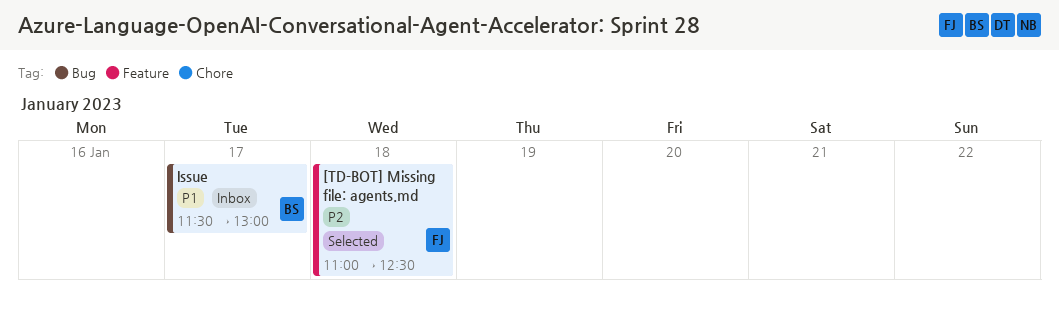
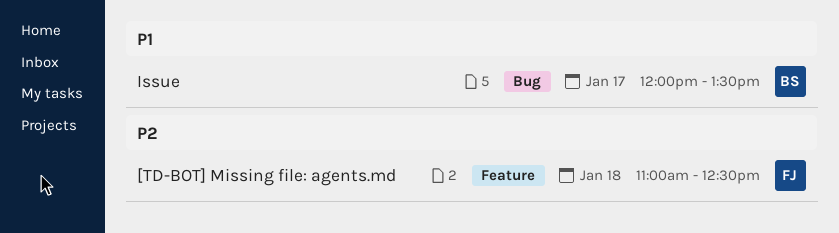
Issue, begins: 11:30 -> 12:00
Issue, ends: 13:00 -> 13:30

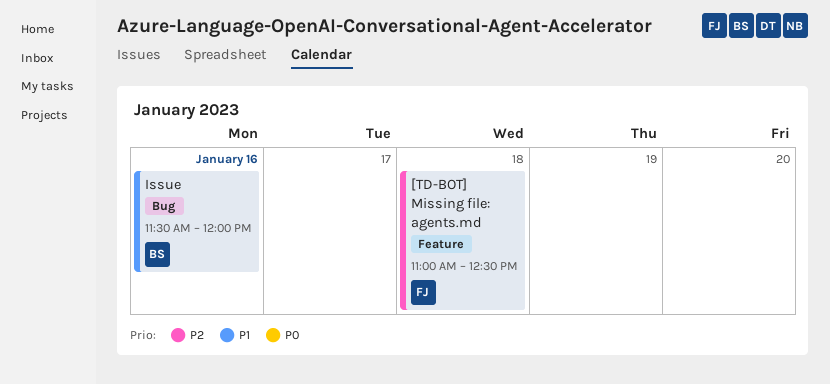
Issue, day: Jan 17 -> Jan 16
Issue, begins: 12:00 -> 11:30
Issue, ends: 13:30 -> 12:00

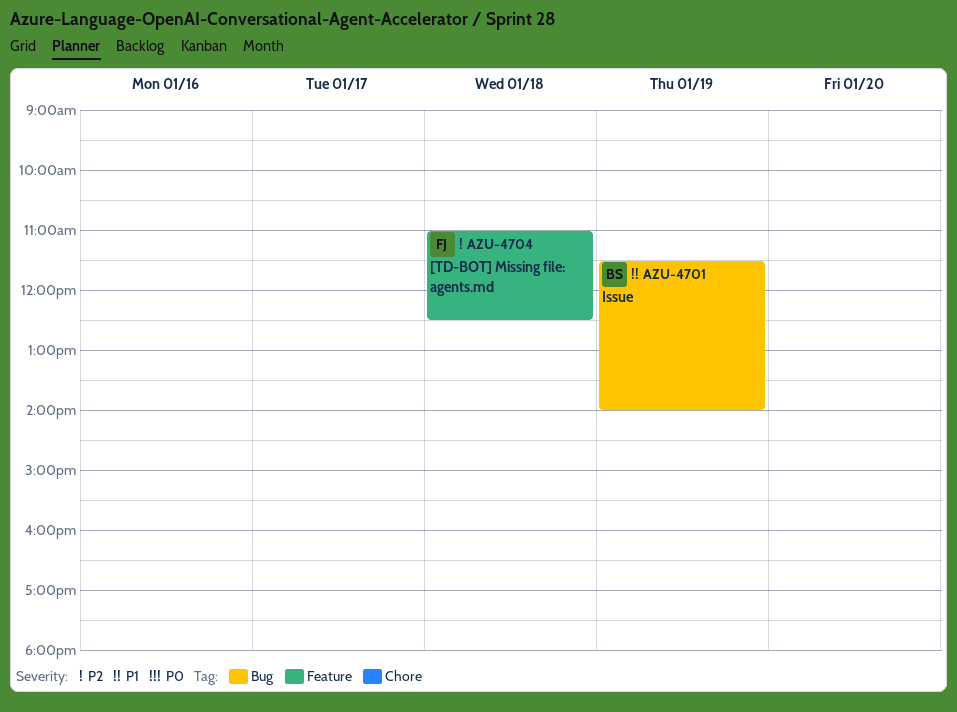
Issue, day: Jan 16 -> Jan 19
Issue, ends: 12:00 -> 14:00

